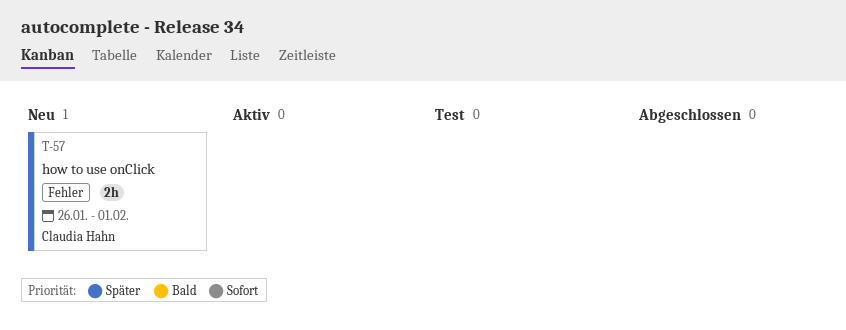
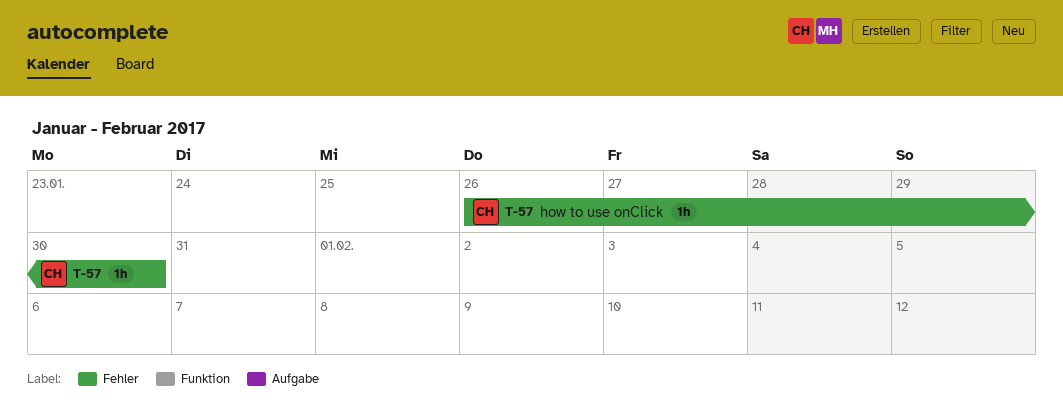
T-57, estimate: 2h -> 1h
T-57, due: Feb 1 -> Jan 30

